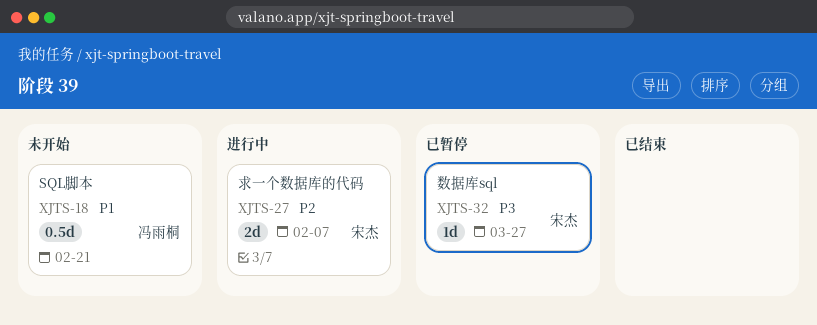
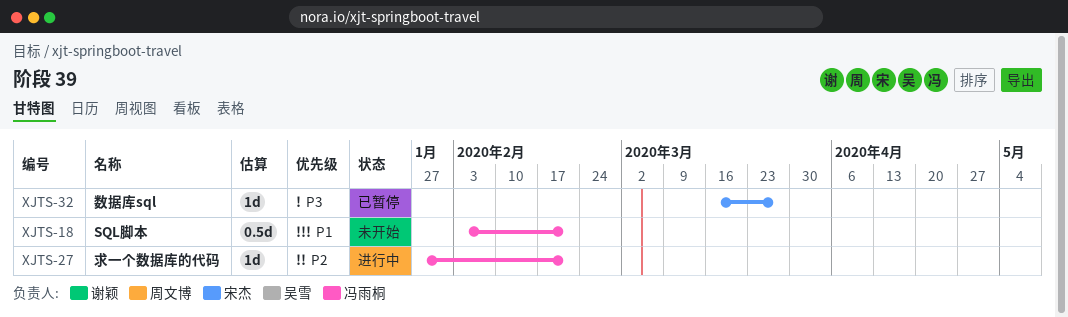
XJTS-27, owner: 宋杰 -> 冯雨桐
XJTS-27, estimate: 2d -> 1d
XJTS-27, due: Feb 7 -> Feb 21

